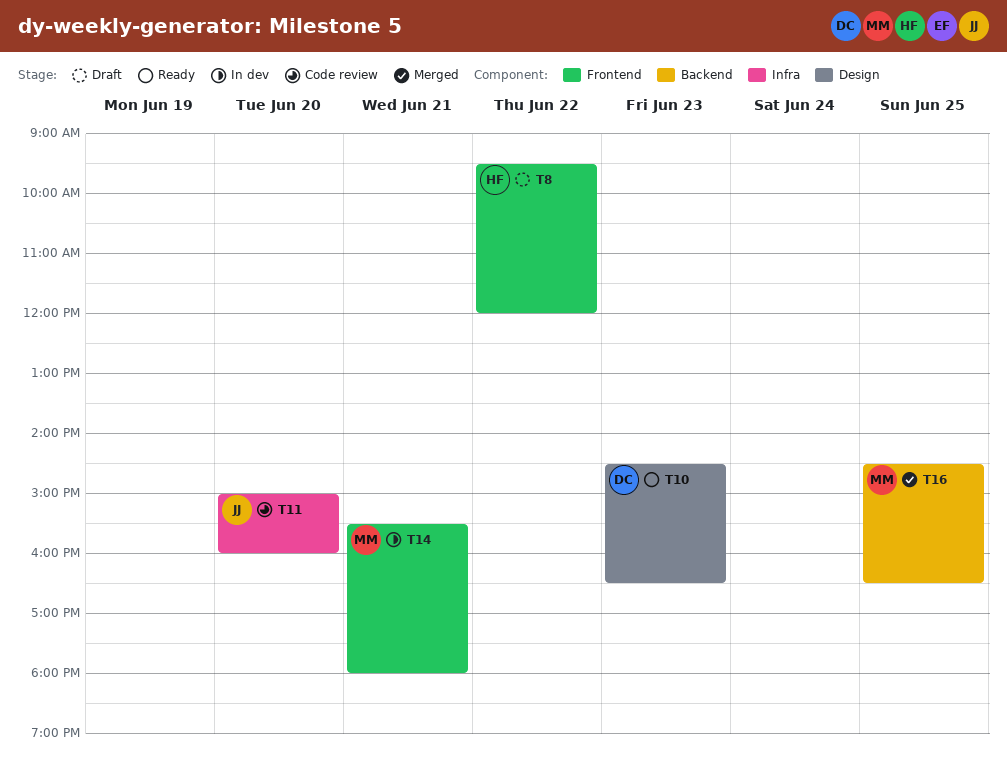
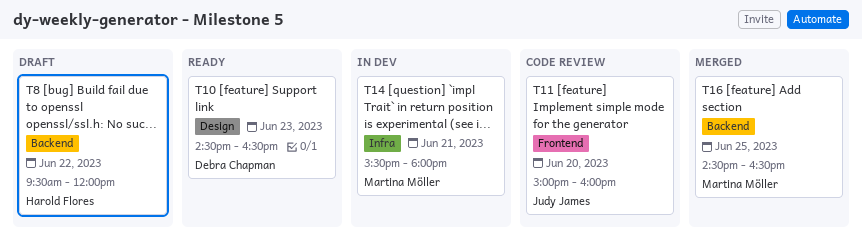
T8, label: Frontend -> Backend
T11, label: Infra -> Frontend
T14, label: Frontend -> Infra

